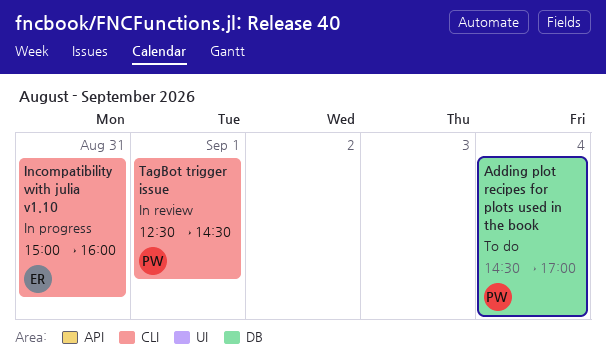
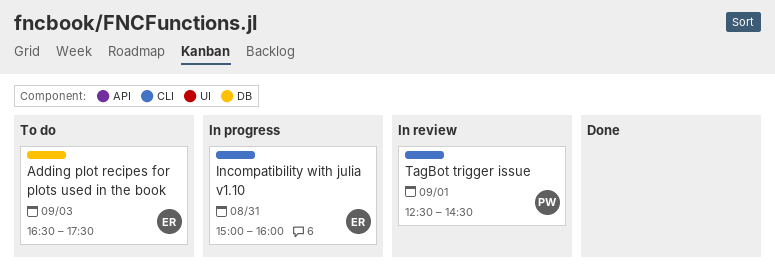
Adding plot recipes for plots used in the book, owner: PW -> ER
Adding plot recipes for plots used in the book, day: Sep 4 -> Sep 3
Adding plot recipes for plots used in the book, begins: 14:30 -> 16:30
Adding plot recipes for plots used in the book, ends: 17:00 -> 17:30

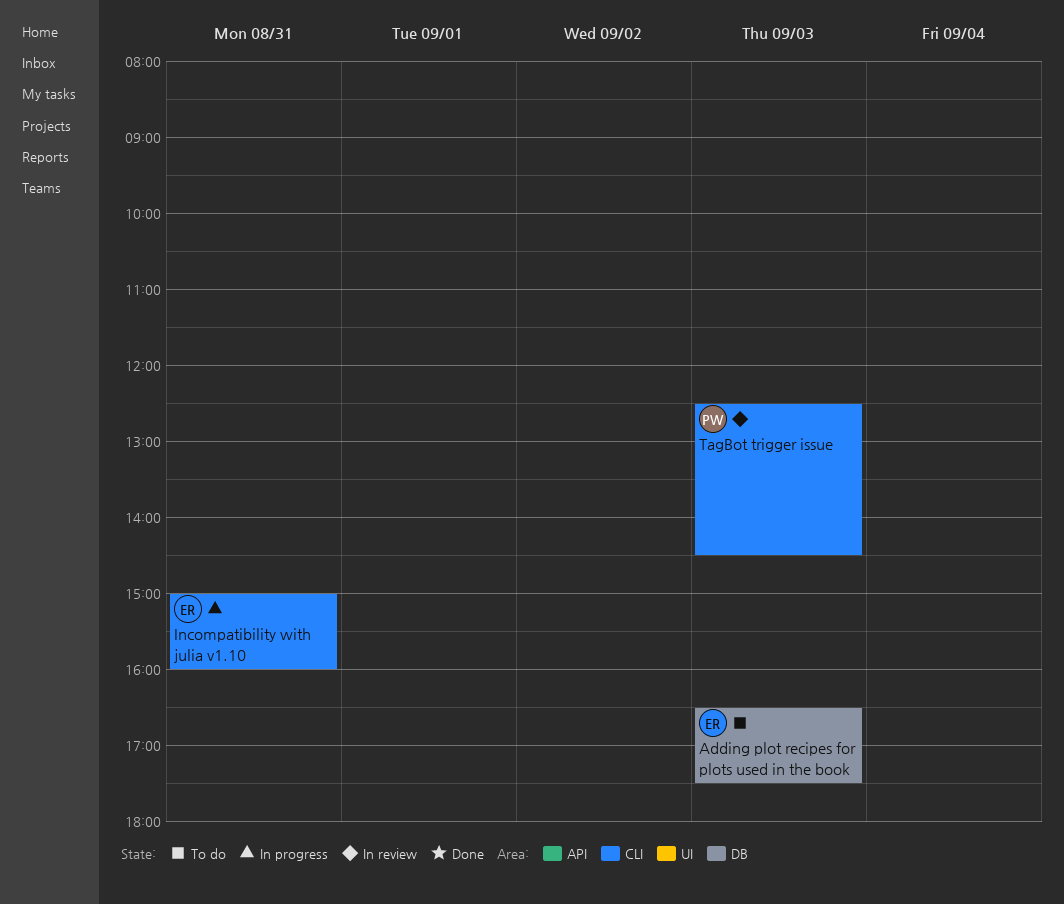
TagBot trigger issue, day: Sep 1 -> Sep 3

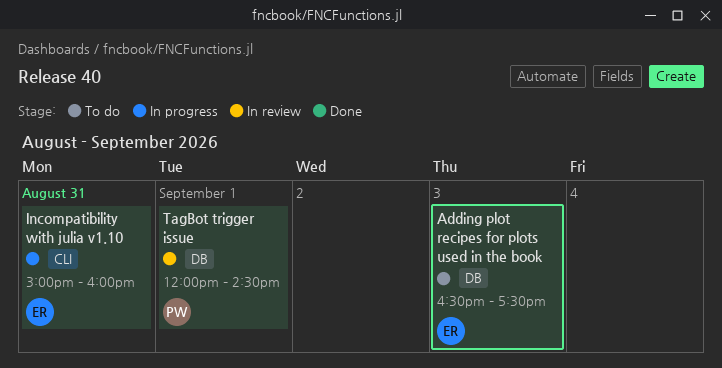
TagBot trigger issue, label: CLI -> DB
TagBot trigger issue, day: Sep 3 -> Sep 1
TagBot trigger issue, begins: 12:30 -> 12:00

